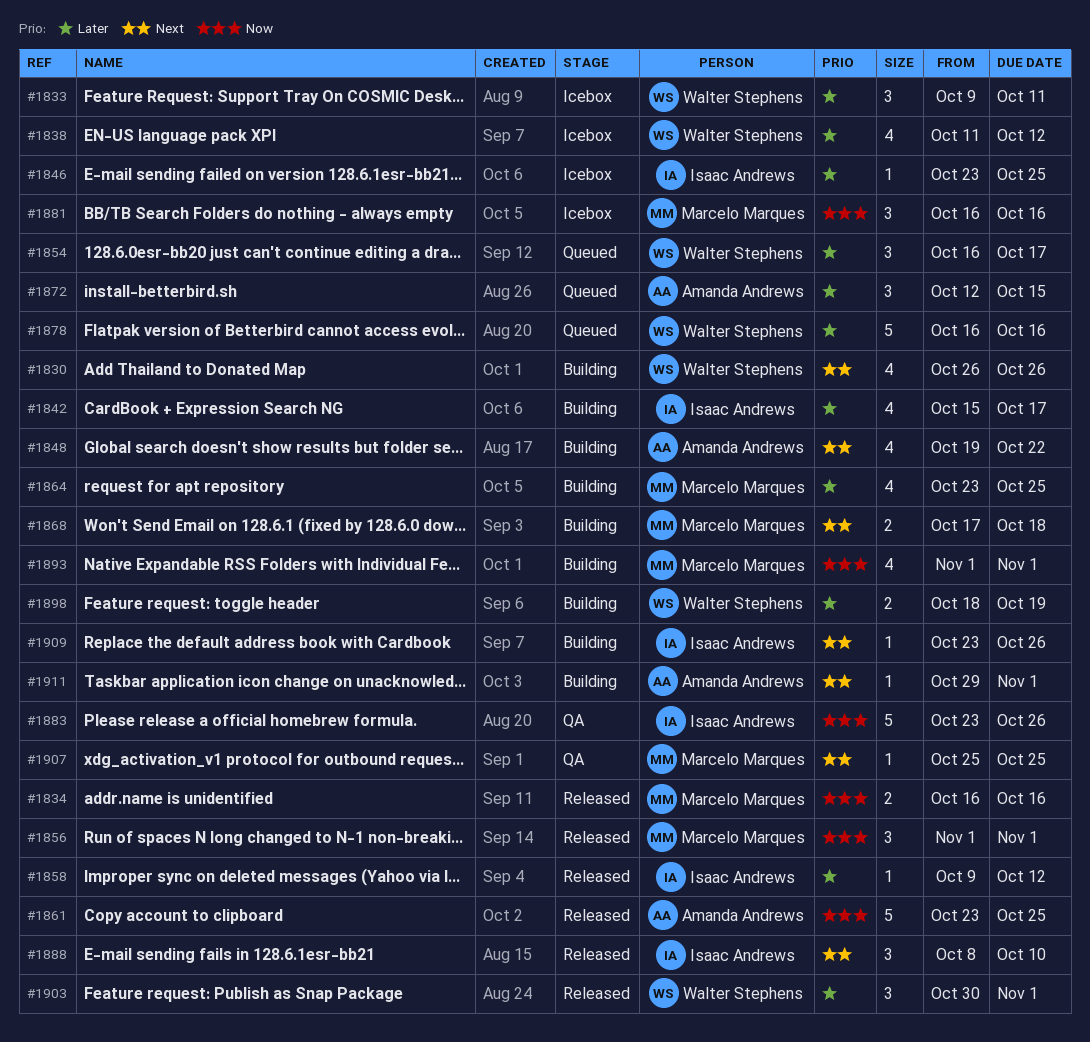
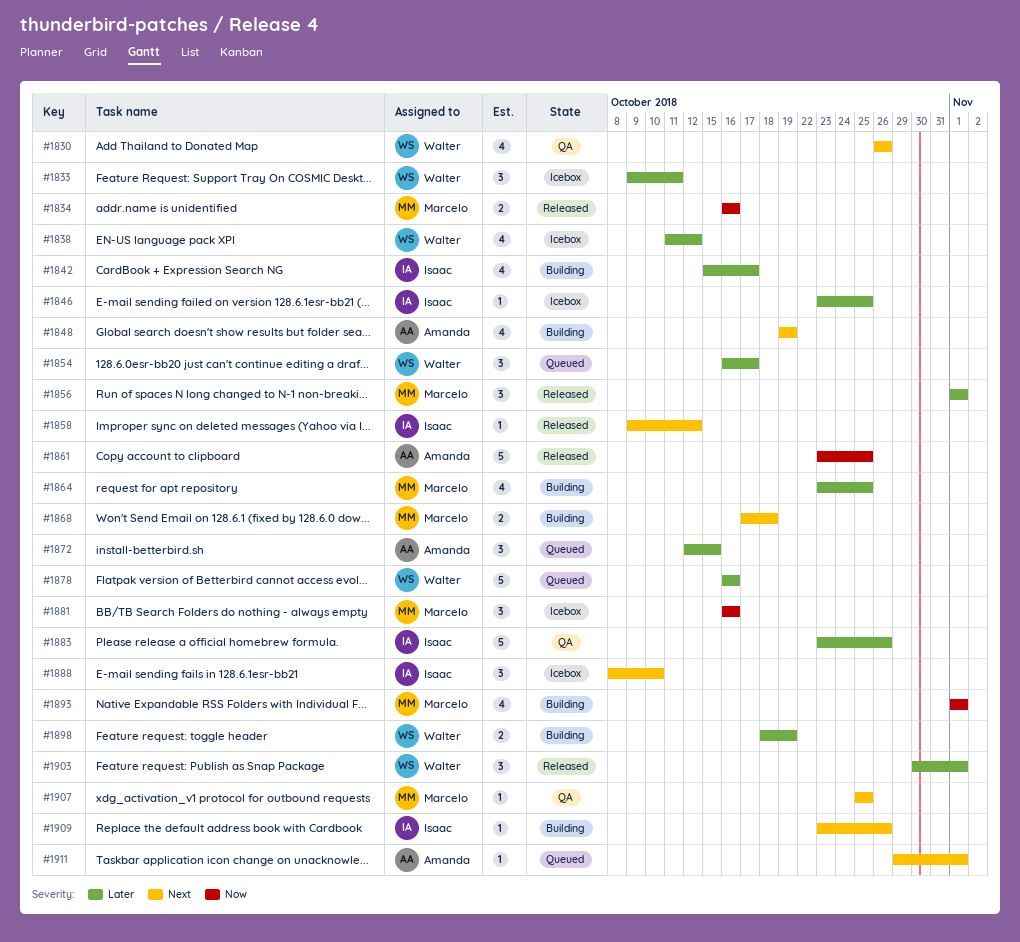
#1830, status: Building -> QA
#1848, due: Oct 22 -> Oct 19
#1856, priority: Now -> Later
#1858, priority: Later -> Next
#1883, priority: Now -> Later
#1888, status: Released -> Icebox
#1911, status: Building -> Queued

